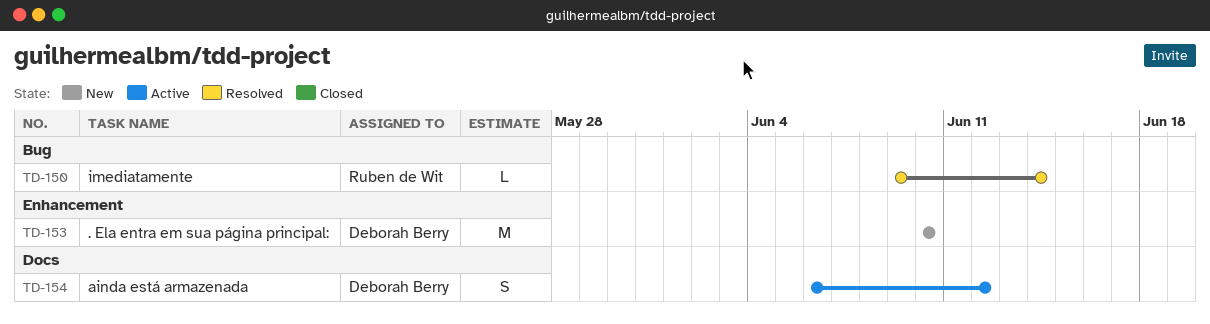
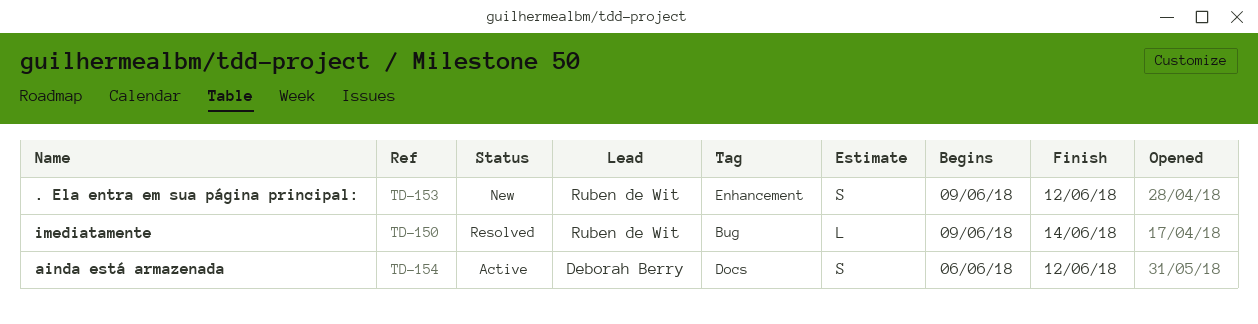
TD-153, owner: Deborah Berry -> Ruben de Wit
TD-153, estimate: M -> S
TD-153, start: Jun 10 -> Jun 9
TD-153, due: Jun 10 -> Jun 12

